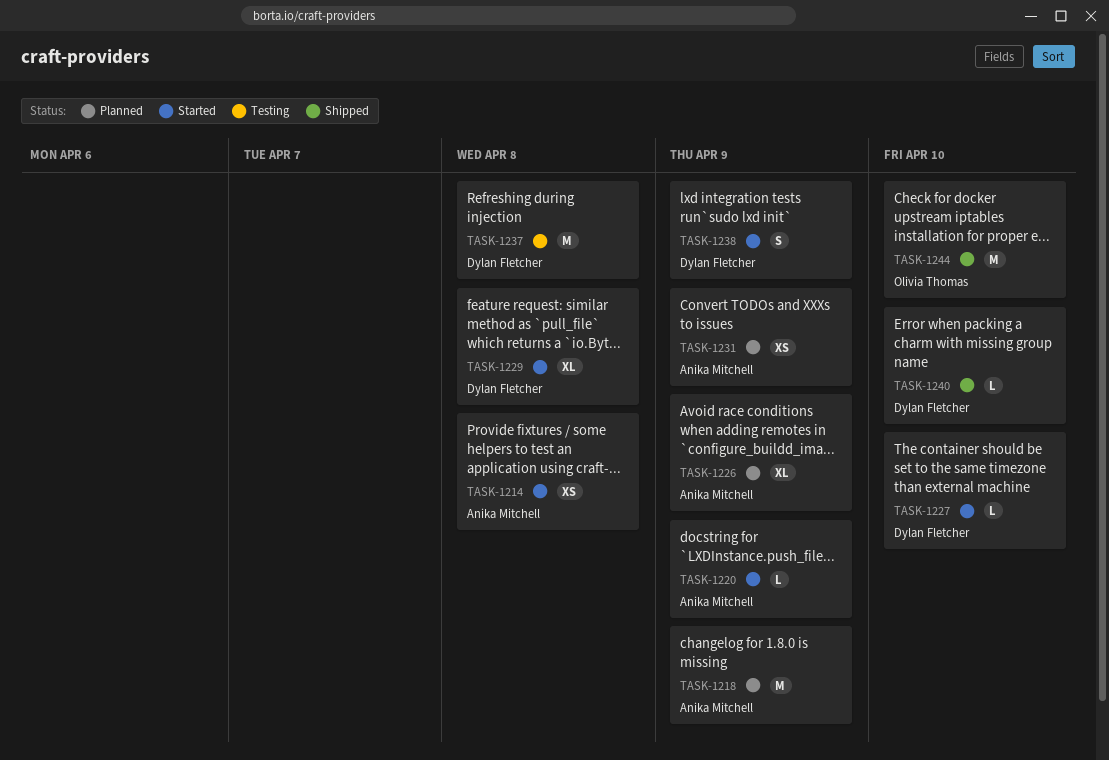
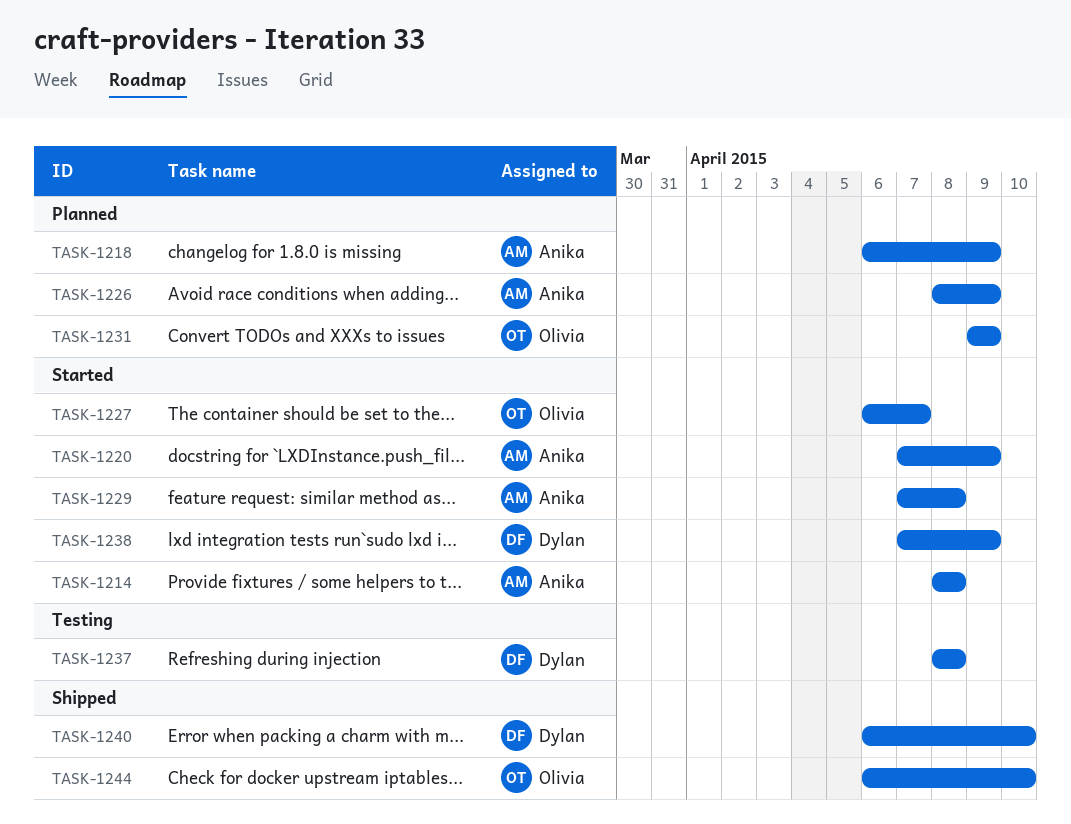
TASK-1227, owner: Dylan Fletcher -> Olivia Thomas
TASK-1227, due: Apr 10 -> Apr 7
TASK-1229, owner: Dylan Fletcher -> Anika Mitchell
TASK-1231, owner: Anika Mitchell -> Olivia Thomas

